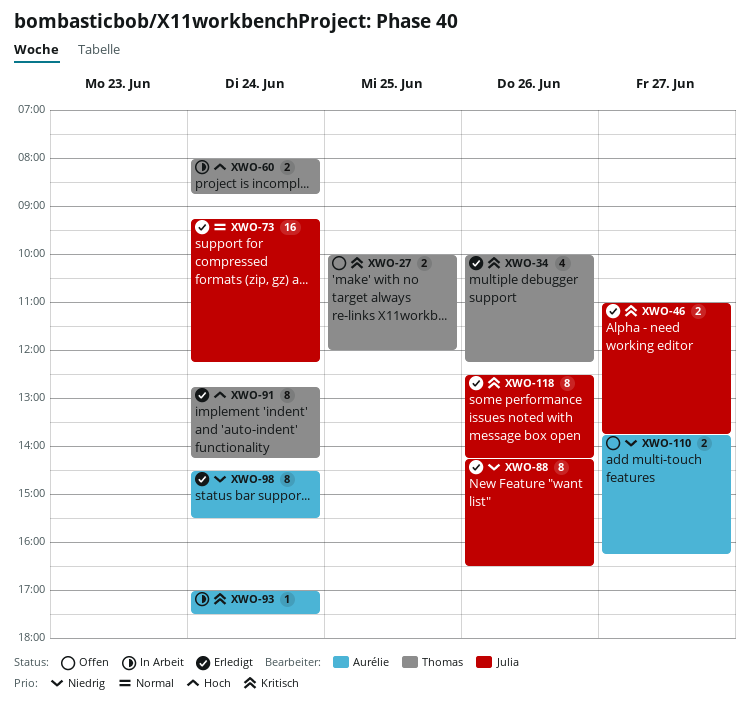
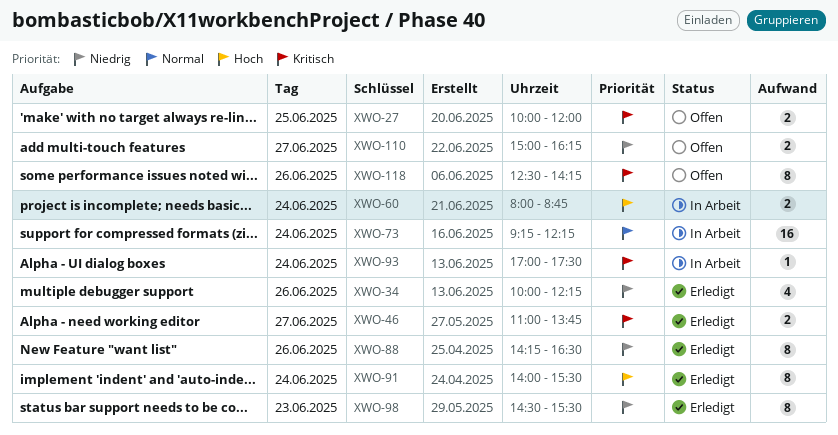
XWO-34, priority: Kritisch -> Niedrig
XWO-73, status: Erledigt -> In Arbeit
XWO-91, begins: 12:45 -> 14:00
XWO-91, ends: 14:15 -> 15:30
XWO-98, day: Jun 24 -> Jun 23
XWO-110, begins: 13:45 -> 15:00
XWO-118, status: Erledigt -> Offen

